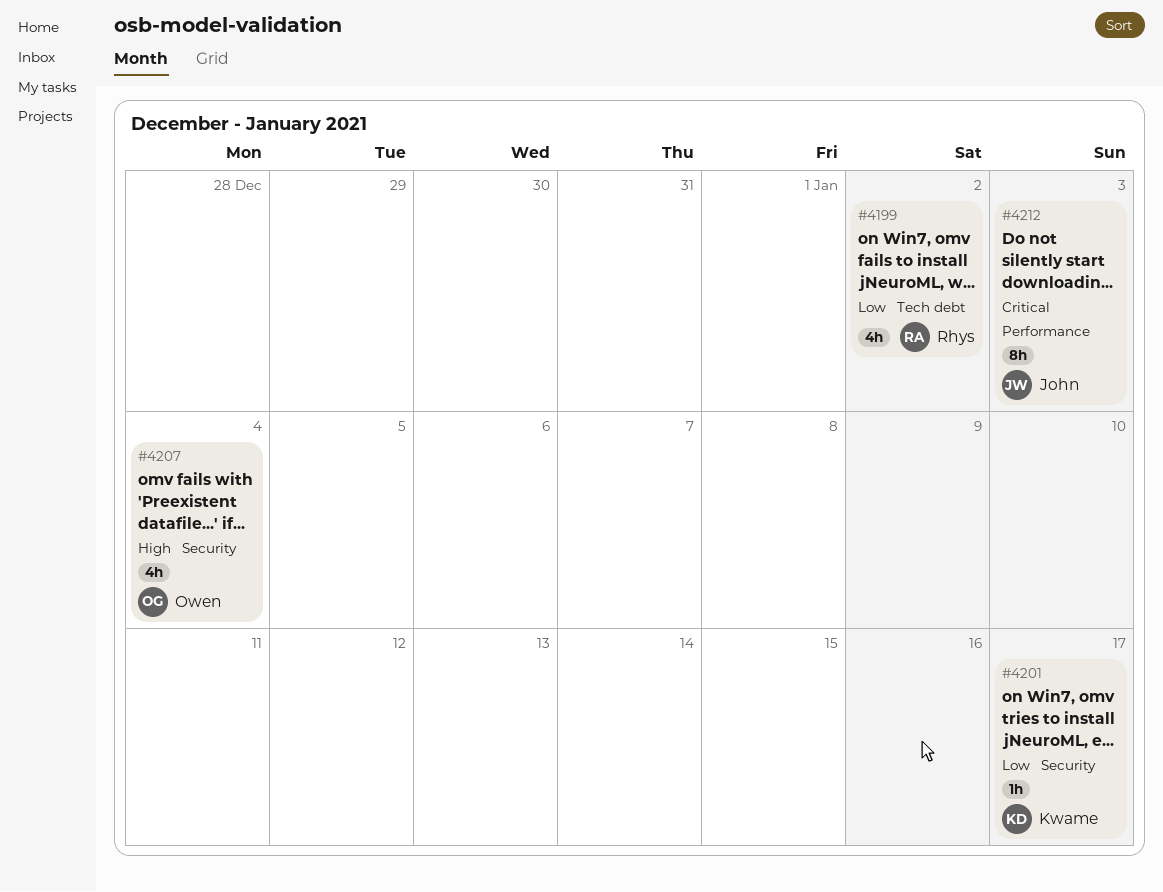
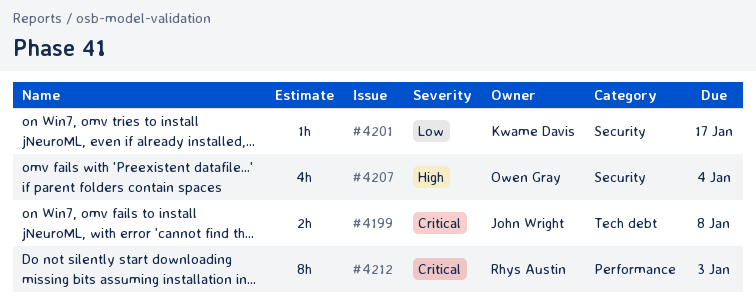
#4199, owner: Rhys Austin -> John Wright
#4199, priority: Low -> Critical
#4199, estimate: 4h -> 2h
#4199, due: Jan 2 -> Jan 8
#4212, owner: John Wright -> Rhys Austin

